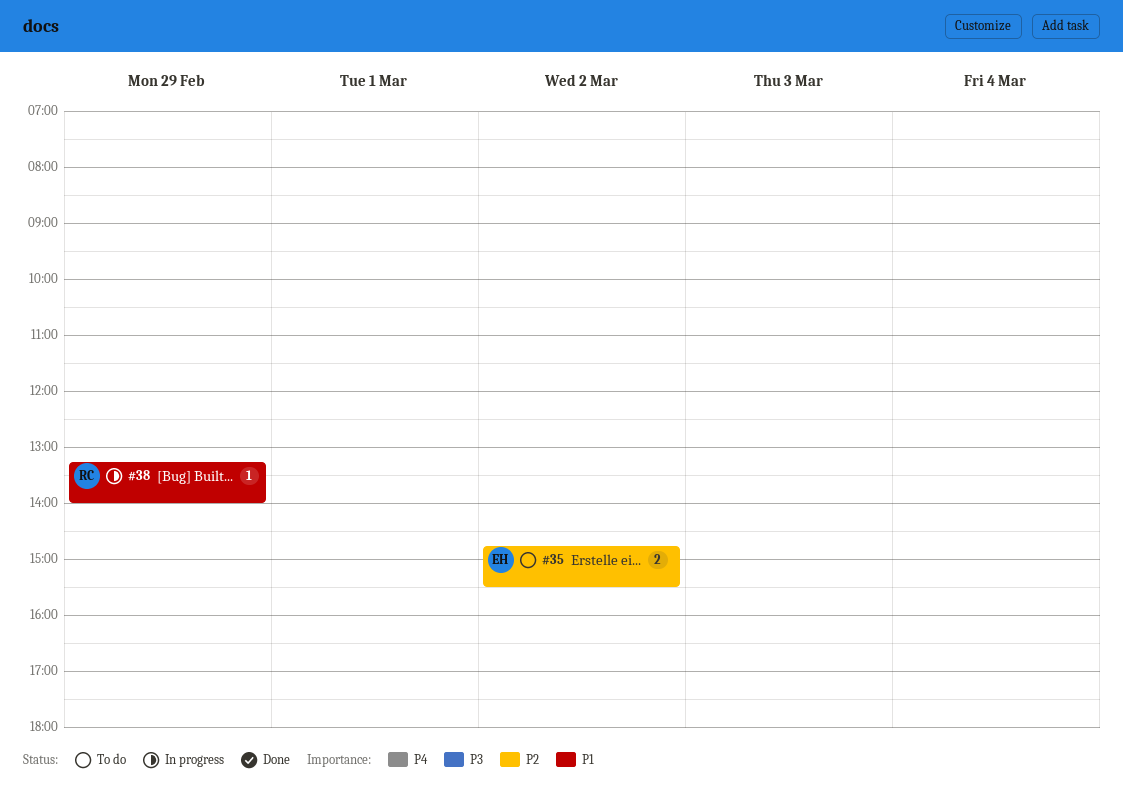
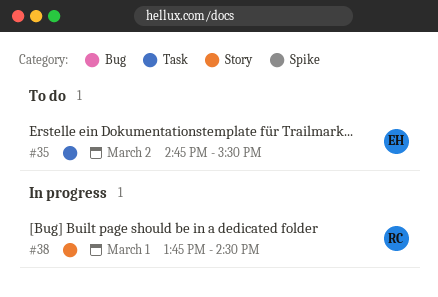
#38, day: Feb 29 -> Mar 1
#38, begins: 13:15 -> 13:45
#38, ends: 14:00 -> 14:30

